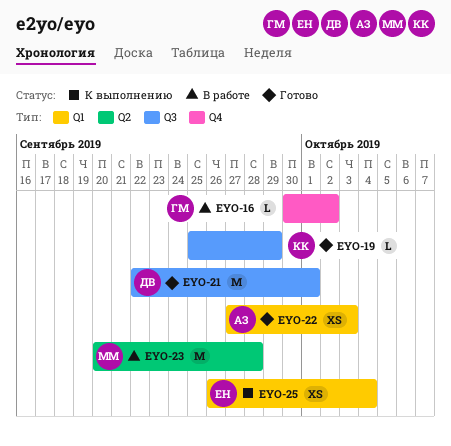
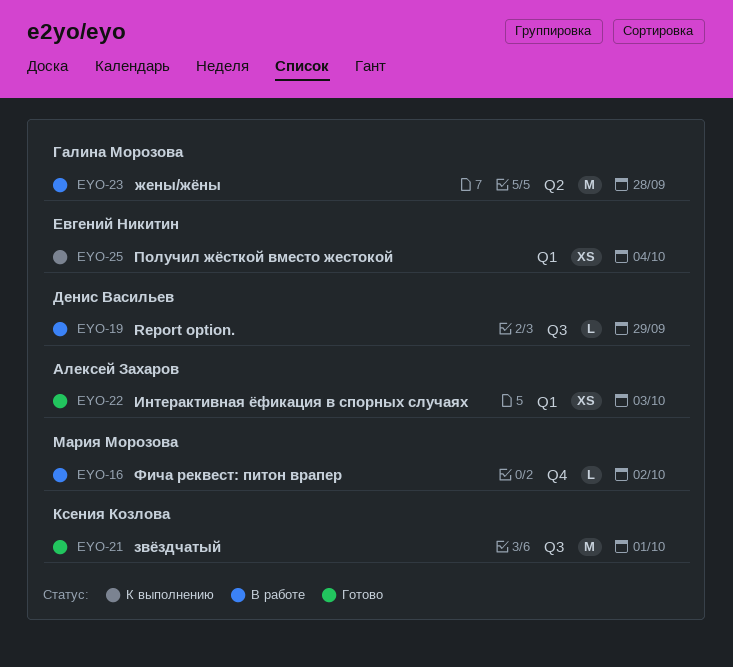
EYO-16, owner: Галина Морозова -> Мария Морозова
EYO-19, status: Готово -> В работе
EYO-19, owner: Ксения Козлова -> Денис Васильев
EYO-21, owner: Денис Васильев -> Ксения Козлова
EYO-23, owner: Мария Морозова -> Галина Морозова

